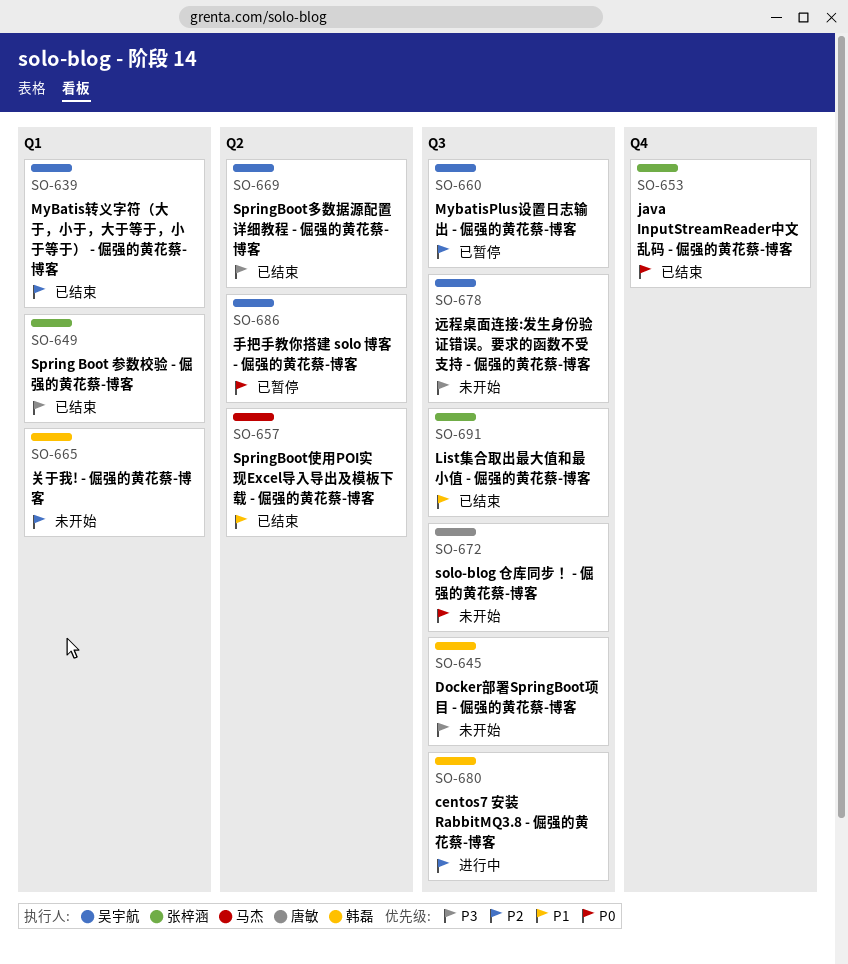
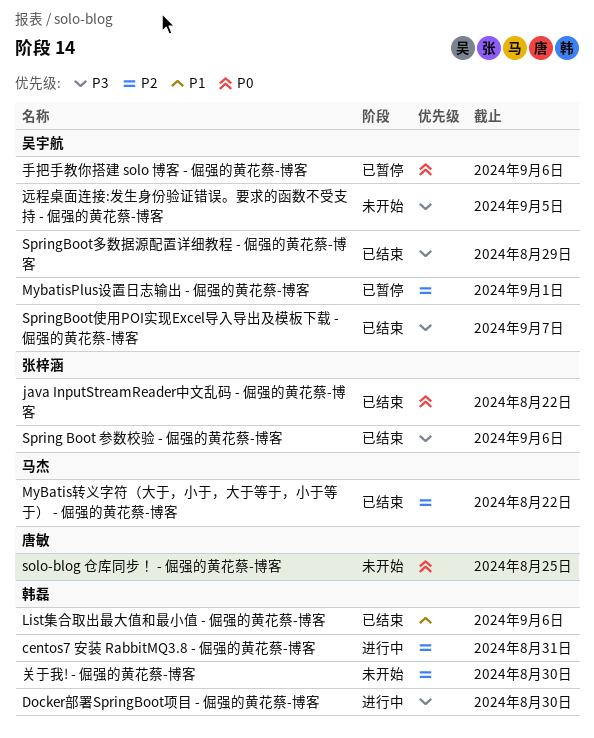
Docker部署SpringBoot项目 - 倔强的黄花蔡-博客, status: 未开始 -> 进行中
List集合取出最大值和最小值 - 倔强的黄花蔡-博客, owner: 张梓涵 -> 韩磊
MyBatis转义字符（大于，小于，大于等于，小于等于） - 倔强的黄花蔡-博客, owner: 吴宇航 -> 马杰
SpringBoot使用POI实现Excel导入导出及模板下载 - 倔强的黄花蔡-博客, owner: 马杰 -> 吴宇航
SpringBoot使用POI实现Excel导入导出及模板下载 - 倔强的黄花蔡-博客, priority: P1 -> P3

